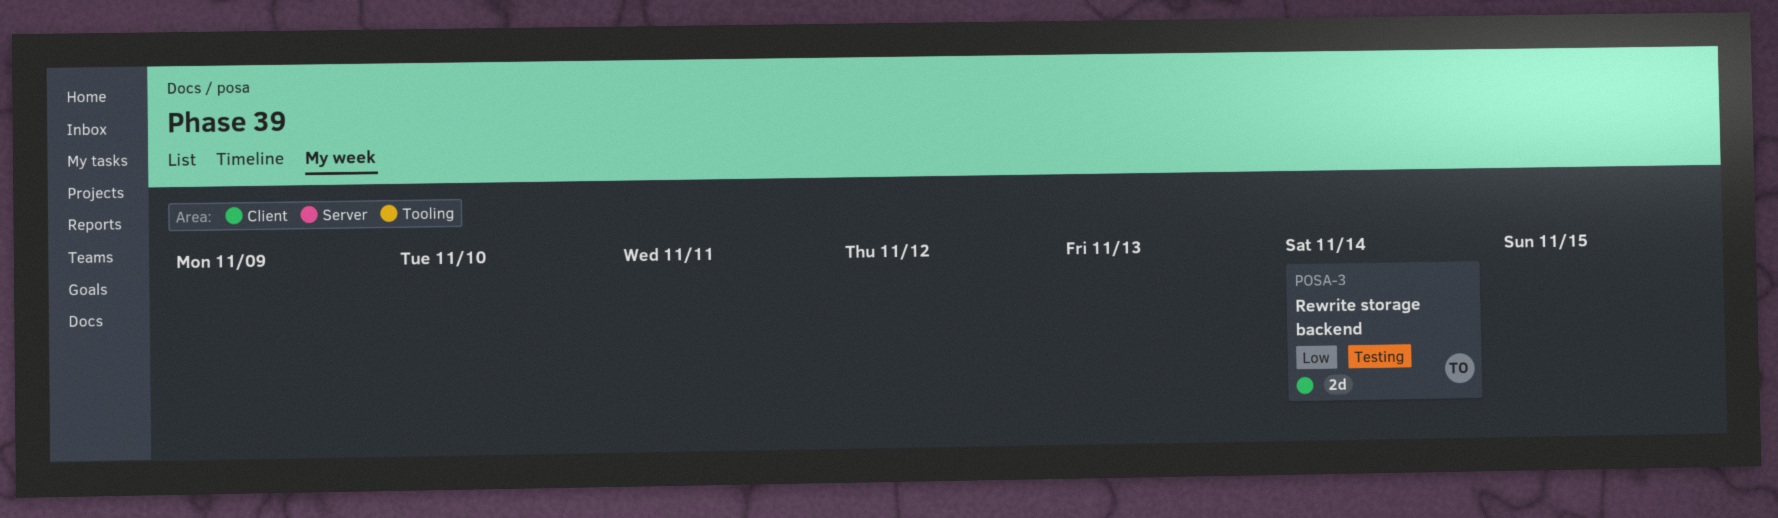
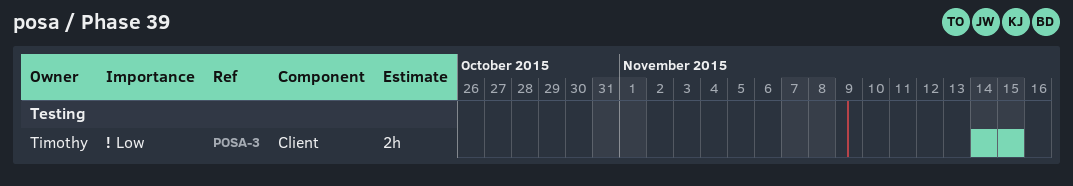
POSA-3, estimate: 2d -> 2h
POSA-3, due: Nov 14 -> Nov 15

